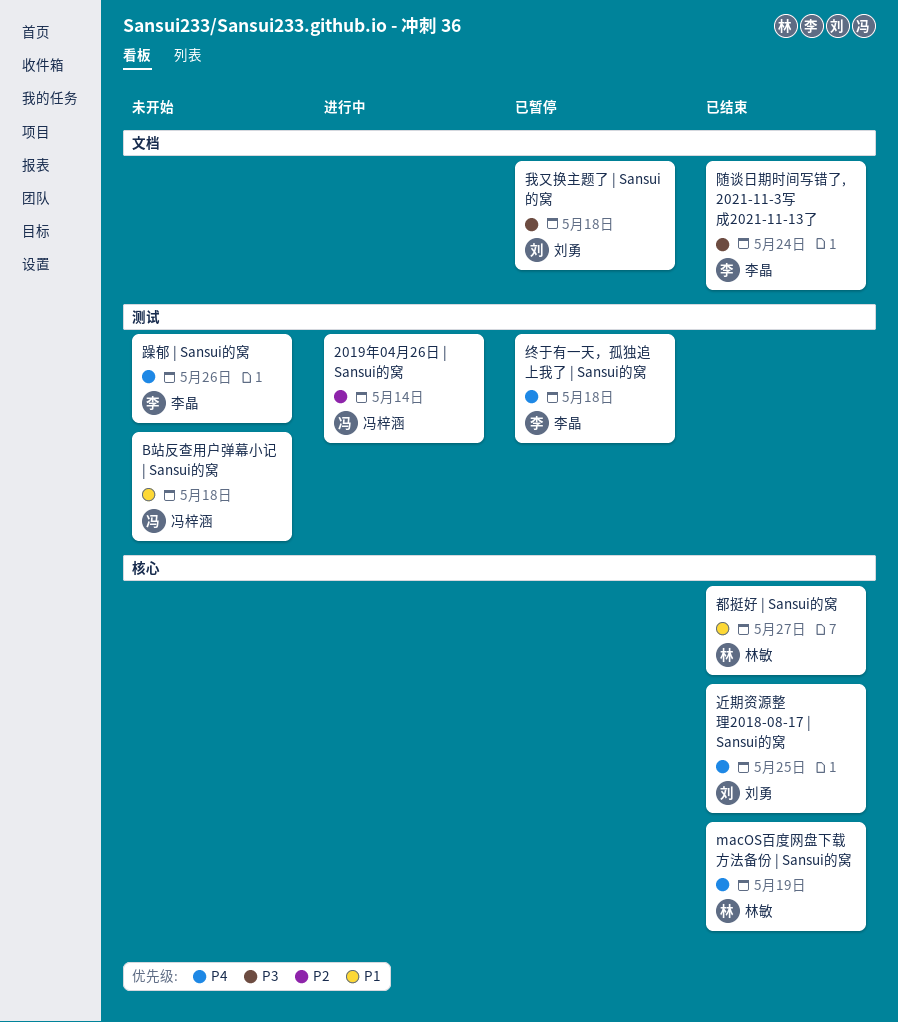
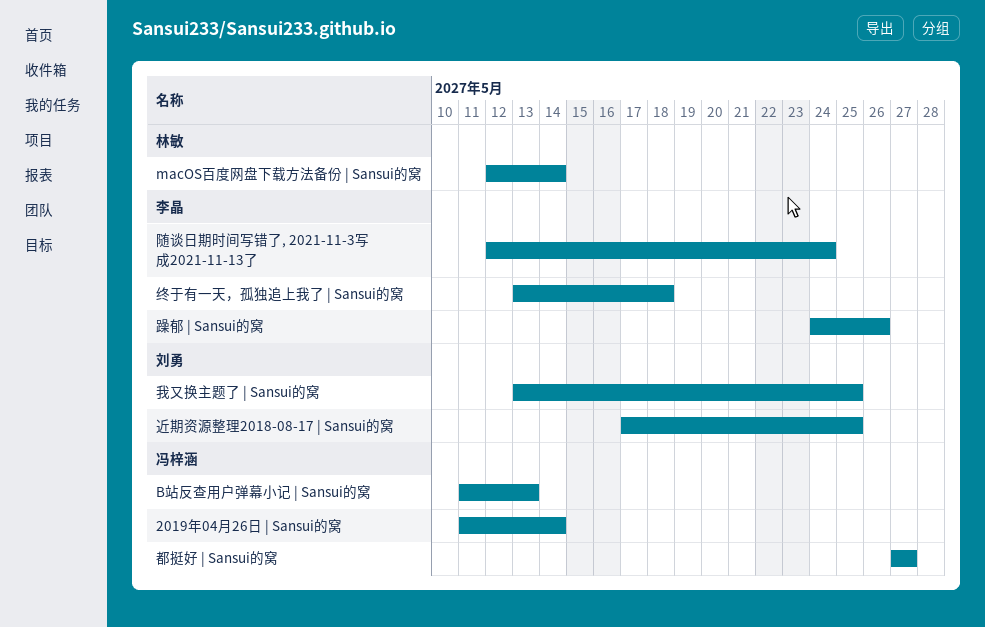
B站反查用户弹幕小记 | Sansui的窝, due: May 18 -> May 13
macOS百度网盘下载方法备份 | Sansui的窝, due: May 19 -> May 14
我又换主题了 | Sansui的窝, due: May 18 -> May 25
都挺好 | Sansui的窝, owner: 林敏 -> 冯梓涵

